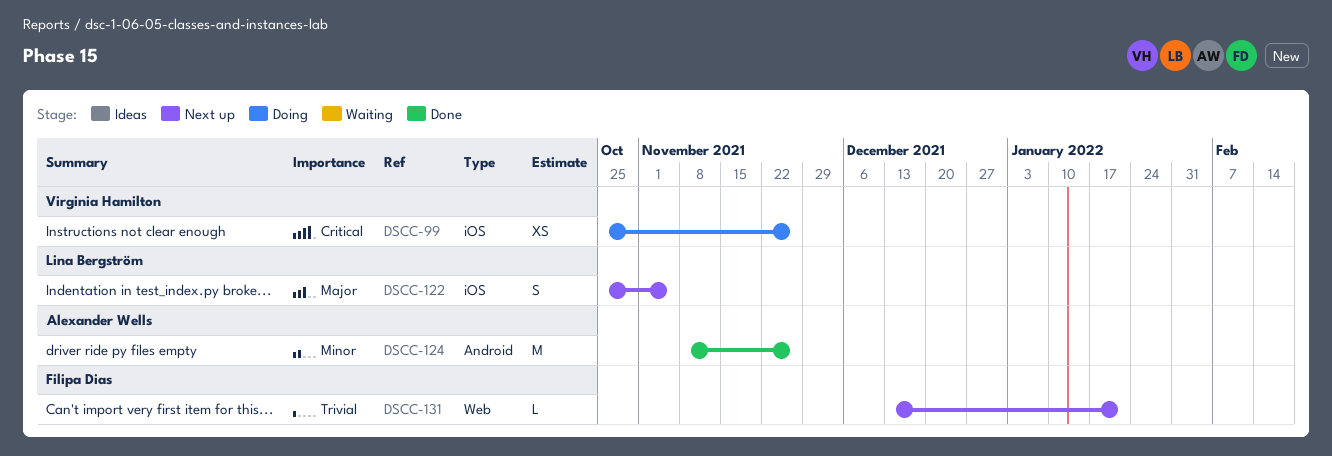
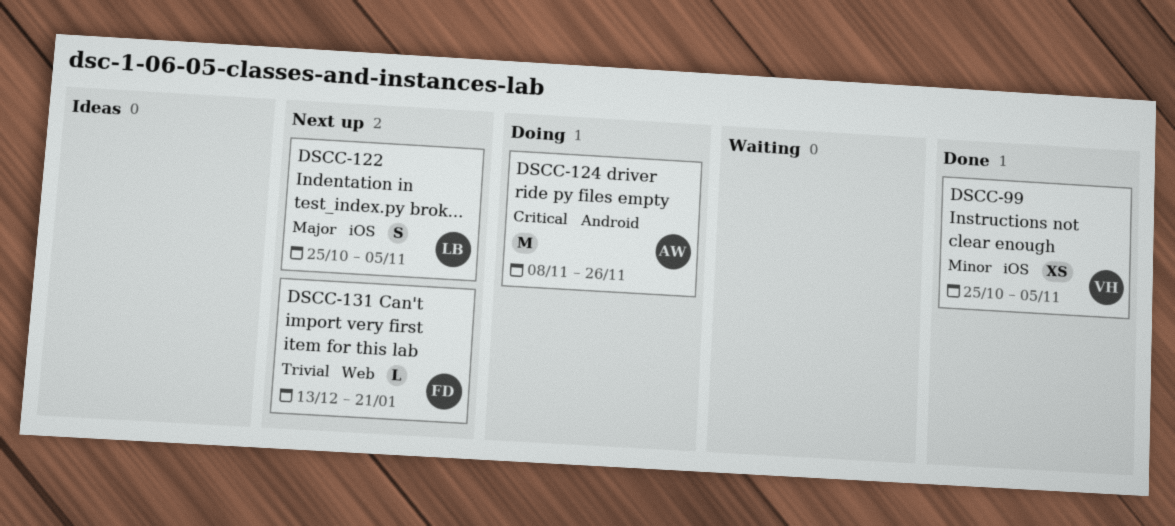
DSCC-99, status: Doing -> Done
DSCC-99, priority: Critical -> Minor
DSCC-99, due: Nov 26 -> Nov 5
DSCC-124, status: Done -> Doing
DSCC-124, priority: Minor -> Critical

